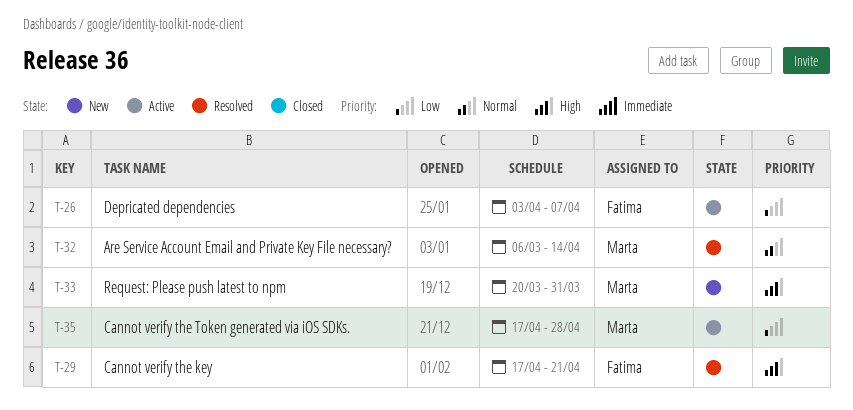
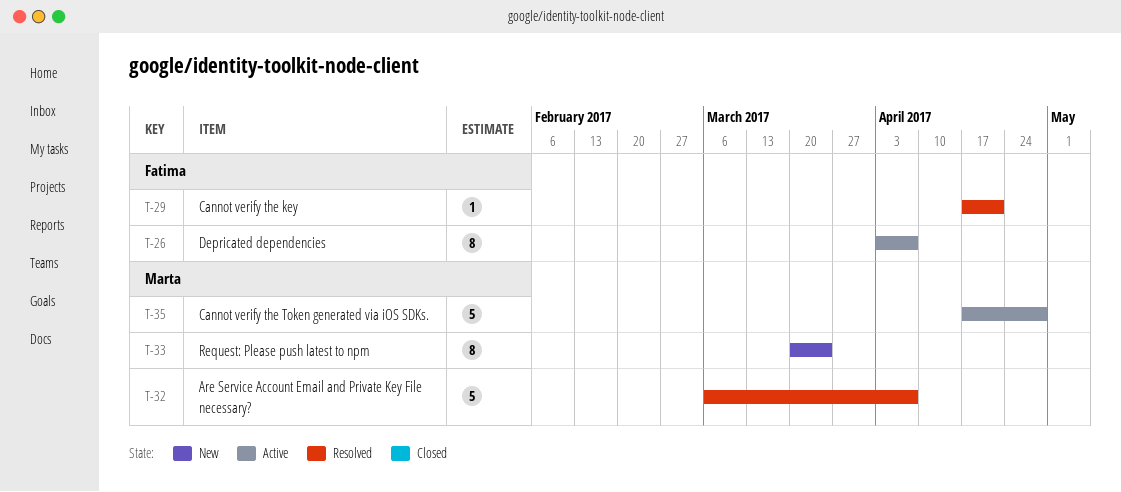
T-32, due: Apr 14 -> Apr 7
T-33, due: Mar 31 -> Mar 24

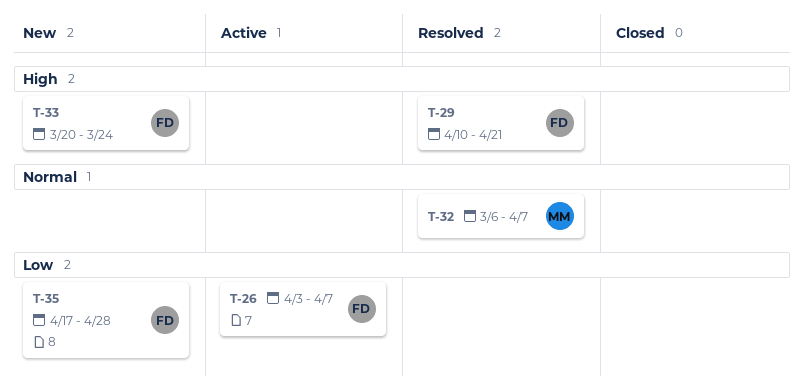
T-29, start: Apr 17 -> Apr 10
T-33, owner: Marta -> Fatima
T-35, status: Active -> New
T-35, owner: Marta -> Fatima

